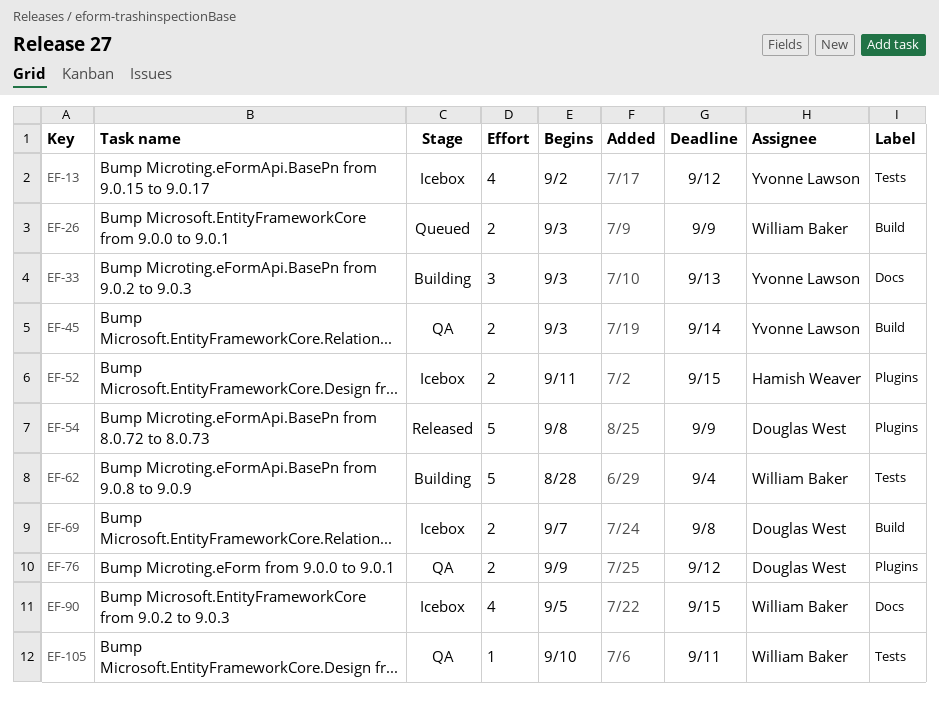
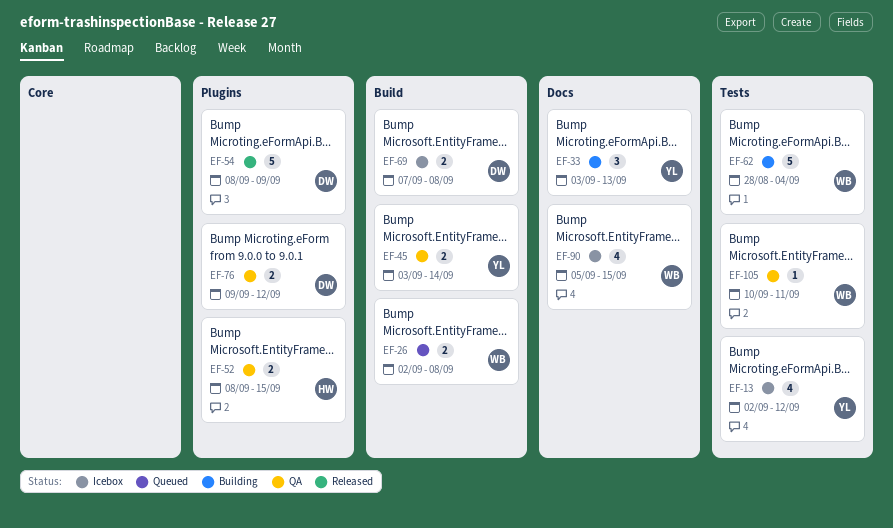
EF-26, start: Sep 3 -> Sep 2
EF-26, due: Sep 9 -> Sep 8
EF-52, status: Icebox -> QA
EF-52, start: Sep 11 -> Sep 8

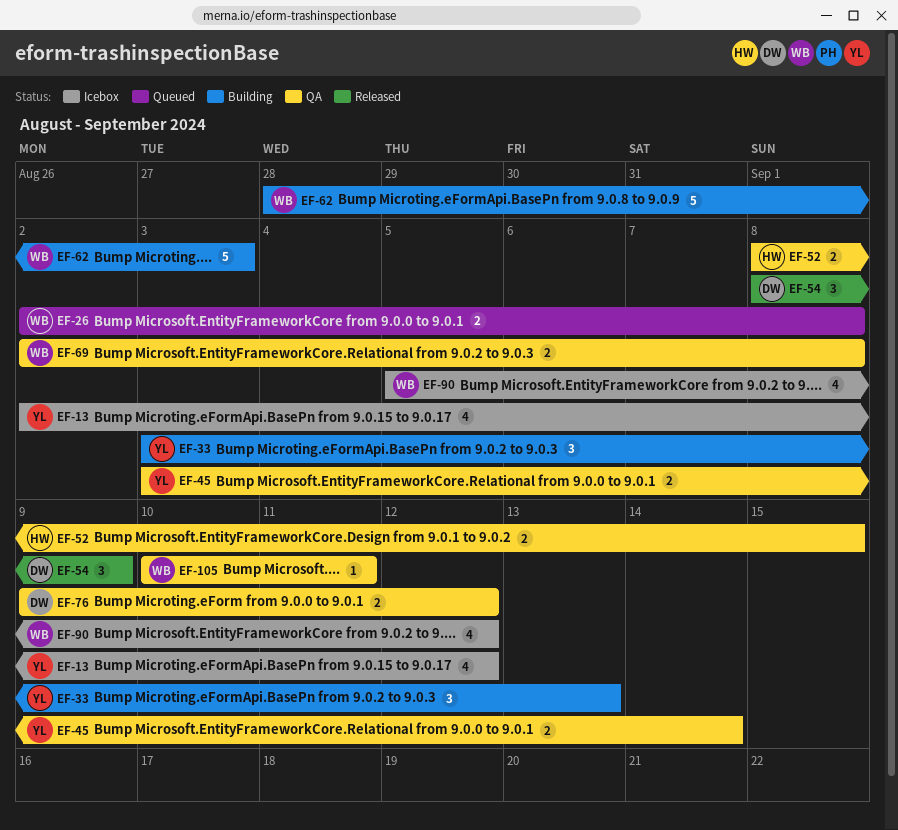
EF-54, estimate: 5 -> 3
EF-62, due: Sep 4 -> Sep 3
EF-69, status: Icebox -> QA
EF-69, owner: DW -> WB
EF-69, start: Sep 7 -> Sep 2
EF-90, due: Sep 15 -> Sep 12

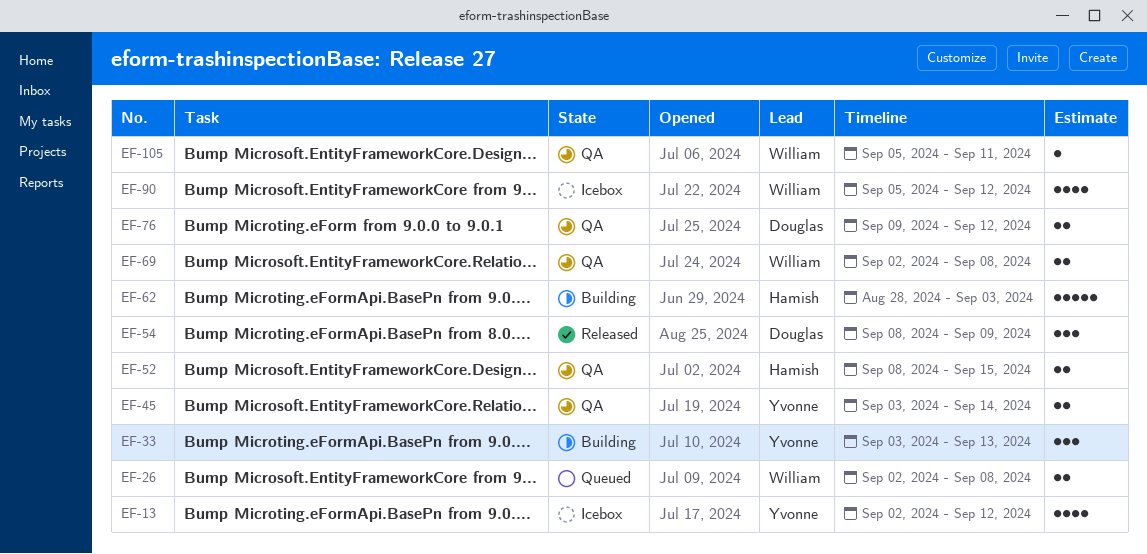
EF-62, owner: William -> Hamish
EF-105, start: Sep 10 -> Sep 5

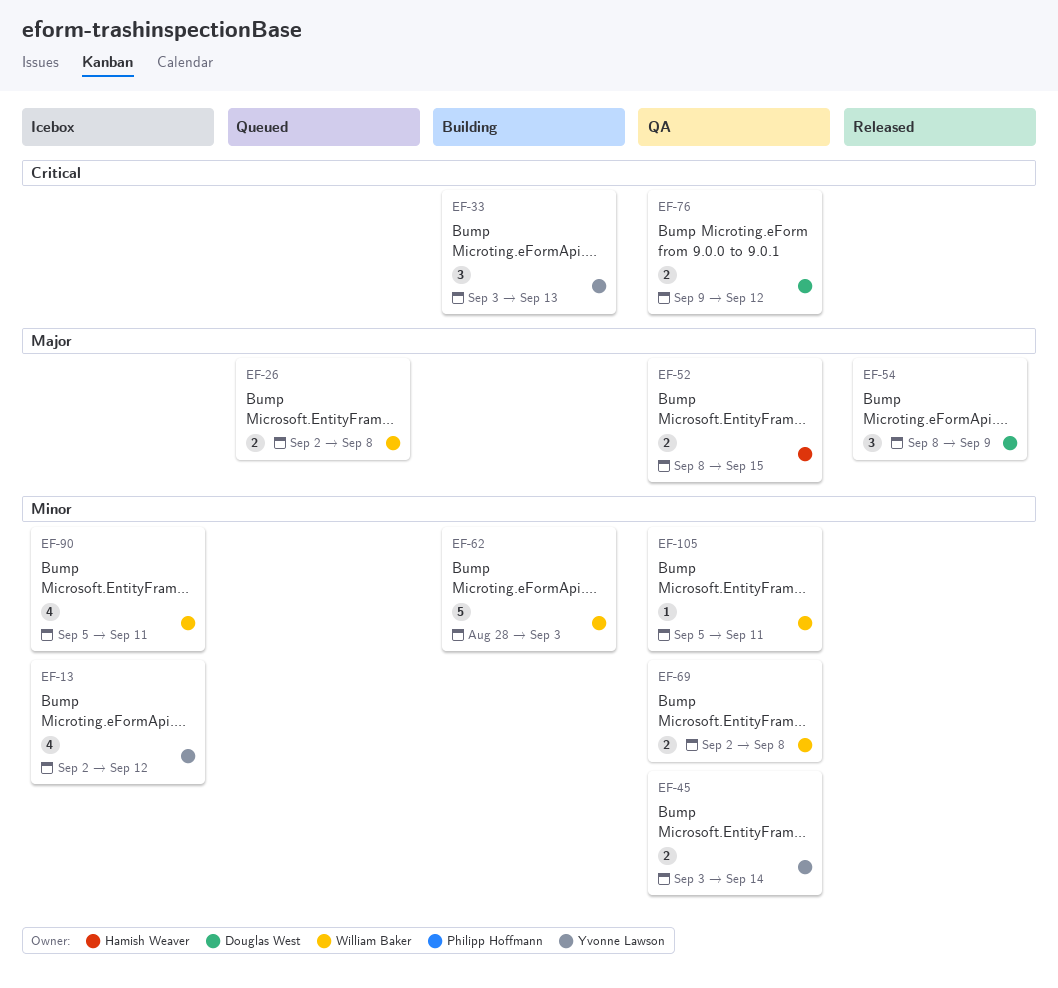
EF-62, owner: Hamish Weaver -> William Baker
EF-90, due: Sep 12 -> Sep 11

